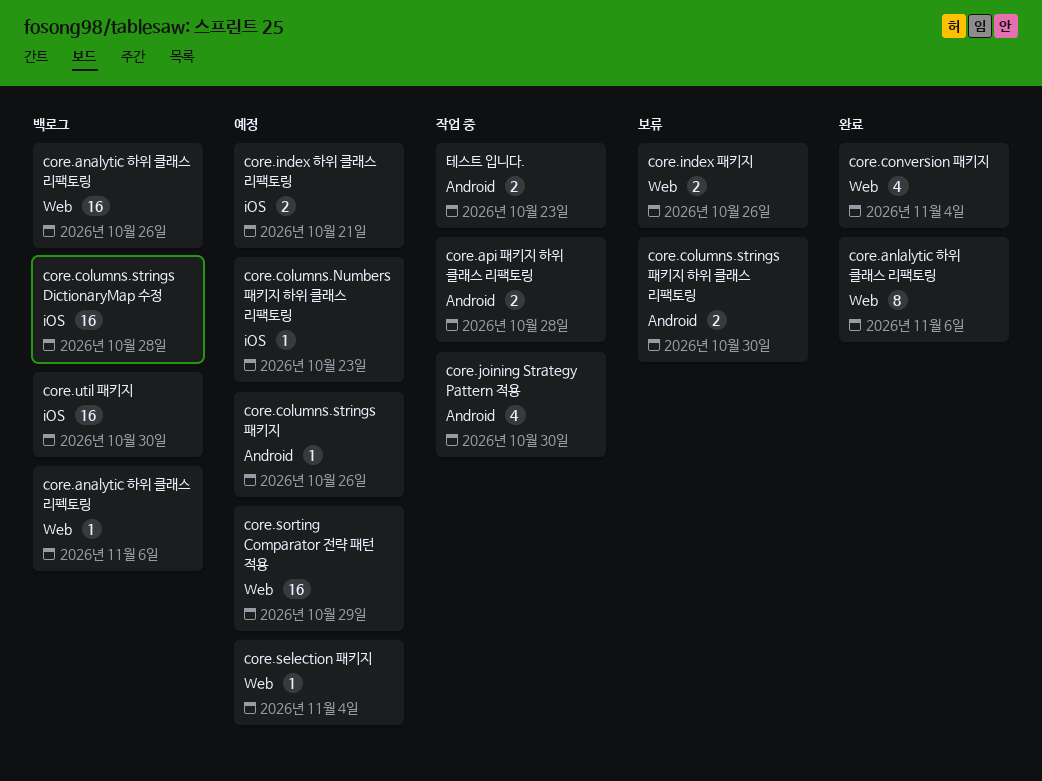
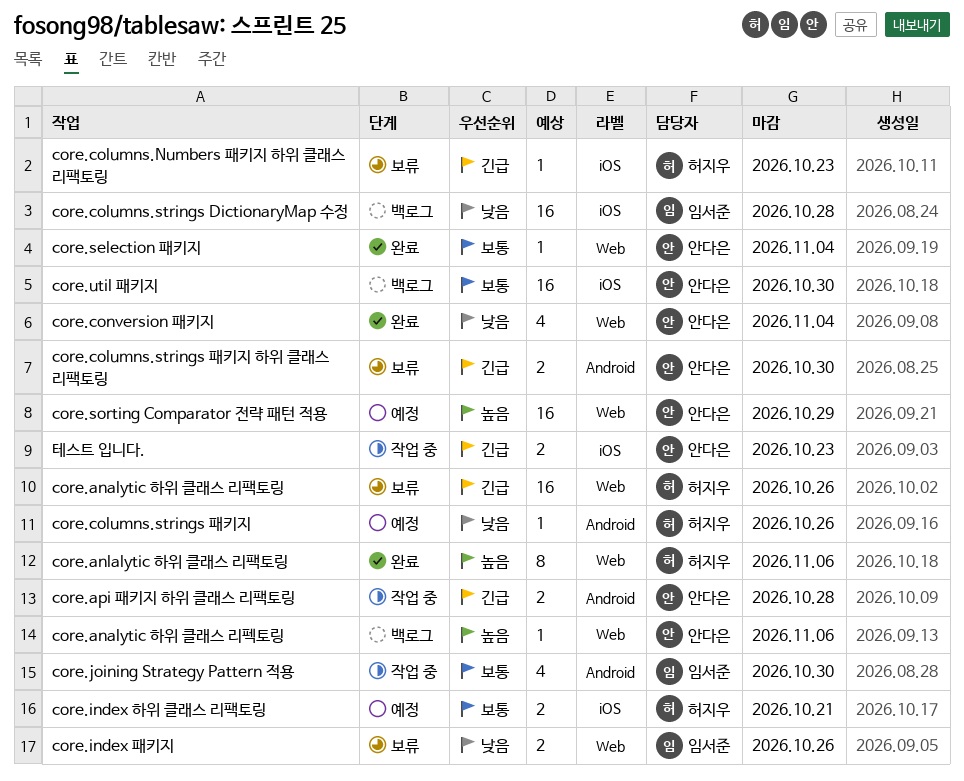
core.analytic 하위 클래스 리팩토링, status: 백로그 -> 보류
core.columns.Numbers 패키지 하위 클래스 리팩토링, status: 예정 -> 보류
core.selection 패키지, status: 예정 -> 완료
테스트 입니다., label: Android -> iOS

